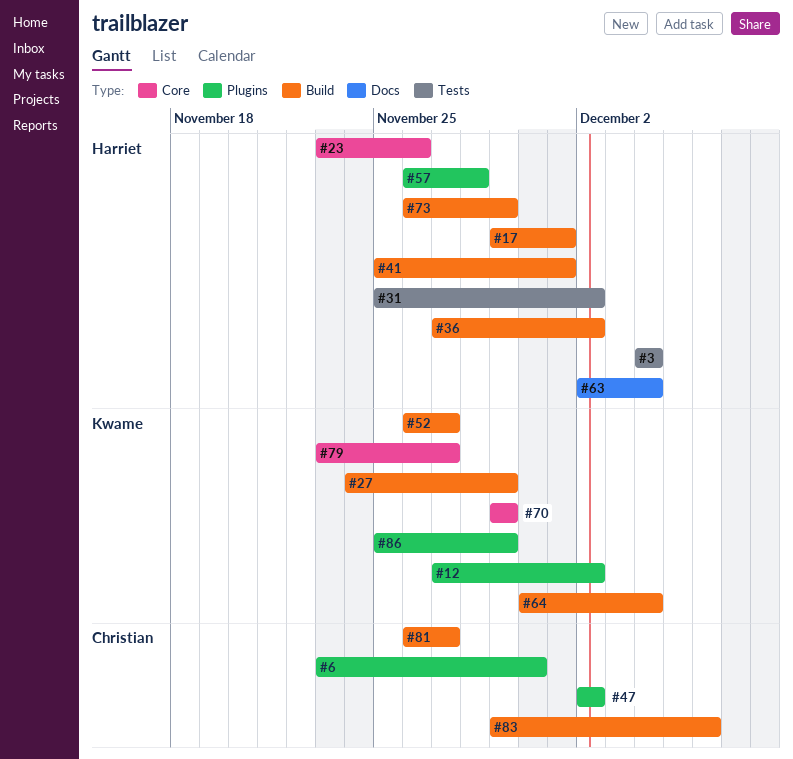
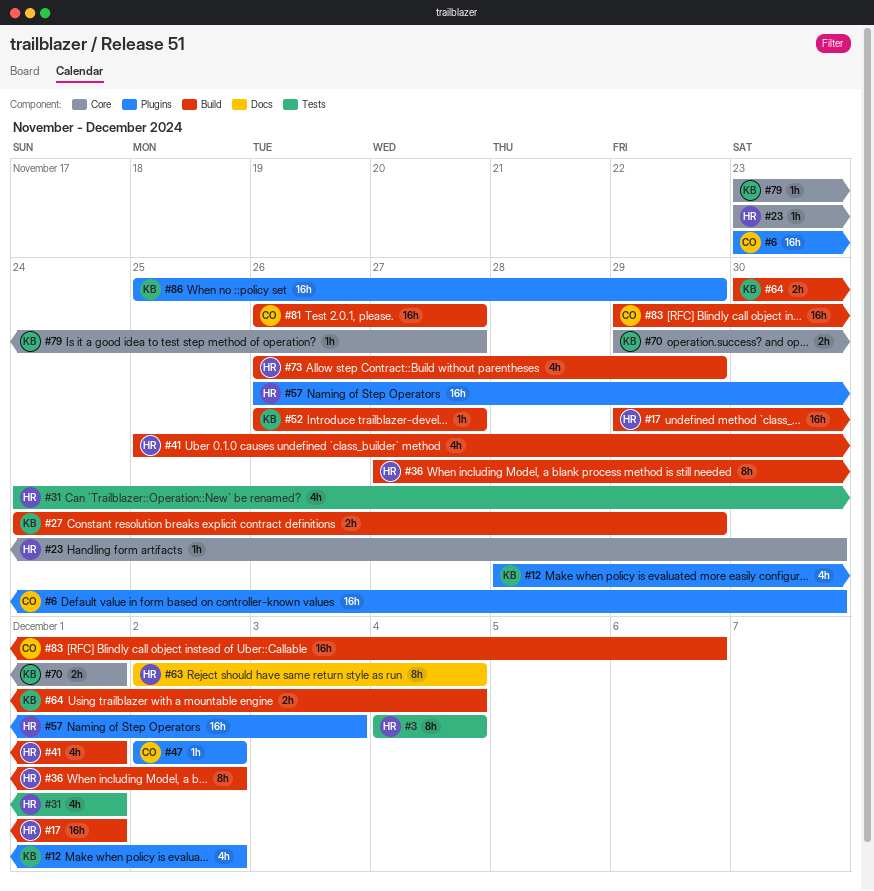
#12, start: Nov 27 -> Nov 28
#23, due: Nov 26 -> Nov 30
#31, start: Nov 25 -> Nov 24
#31, due: Dec 2 -> Dec 1
#57, due: Nov 28 -> Dec 3
#70, due: Nov 29 -> Dec 1

